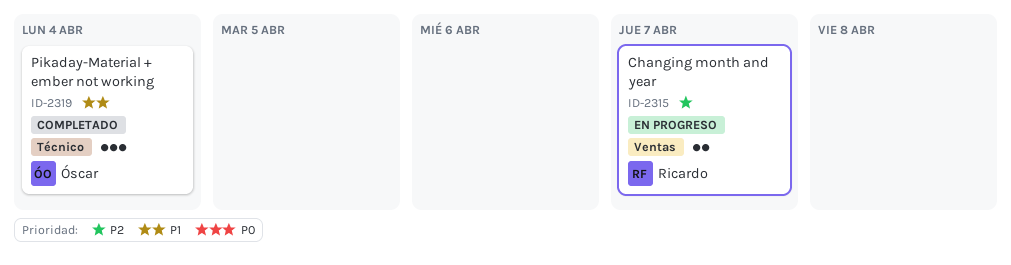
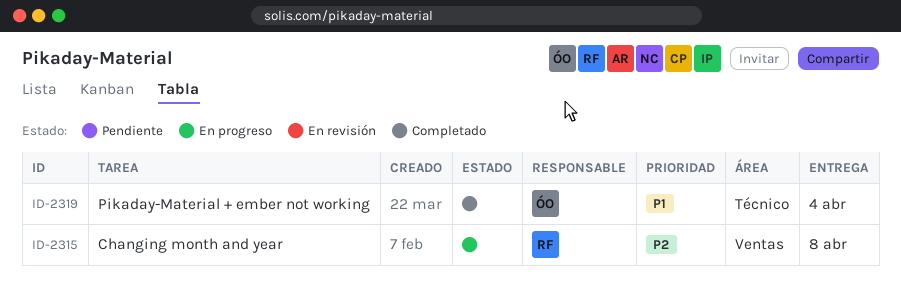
ID-2315, due: Apr 7 -> Apr 8

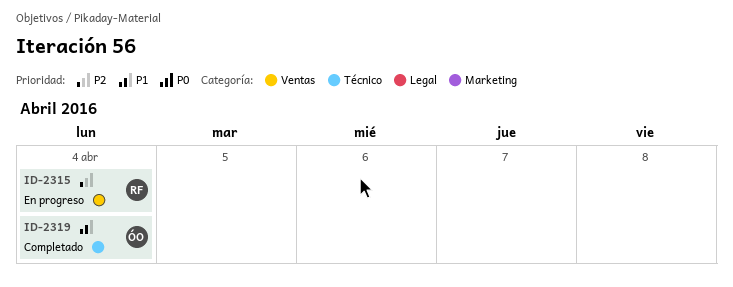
ID-2315, due: Apr 8 -> Apr 4

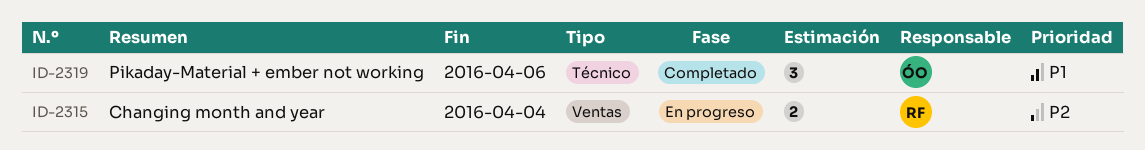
ID-2319, due: Apr 4 -> Apr 6

